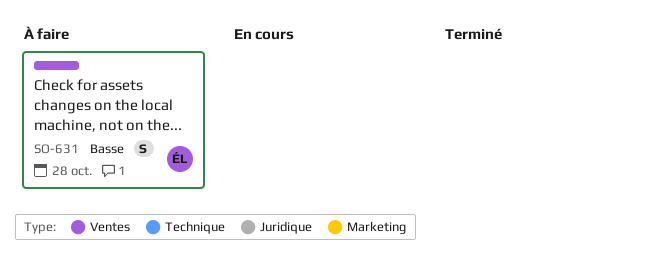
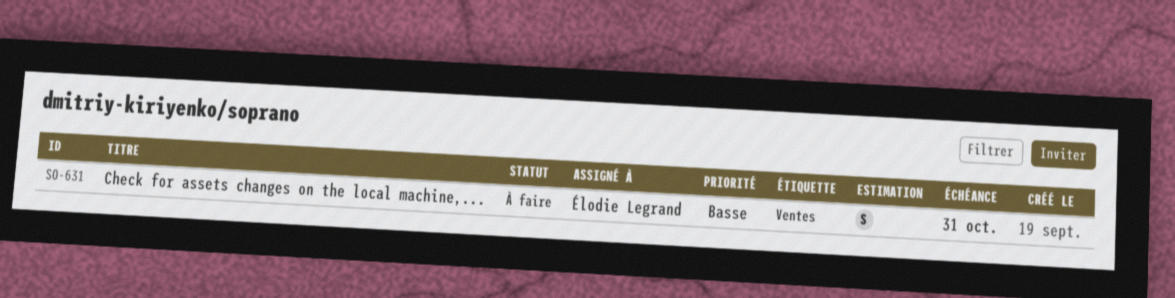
SO-631, due: Oct 28 -> Oct 31

